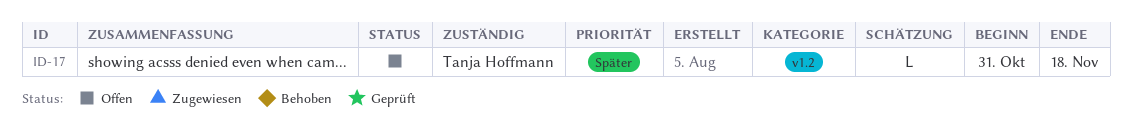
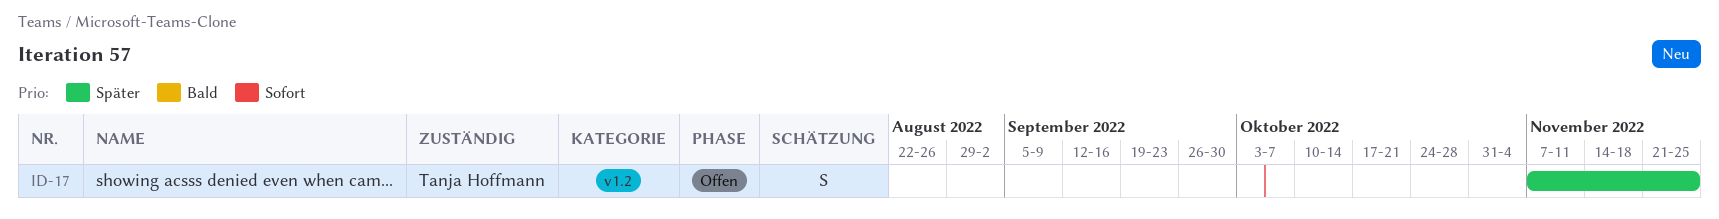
ID-17, estimate: L -> S
ID-17, start: Oct 31 -> Nov 7
ID-17, due: Nov 18 -> Nov 25

